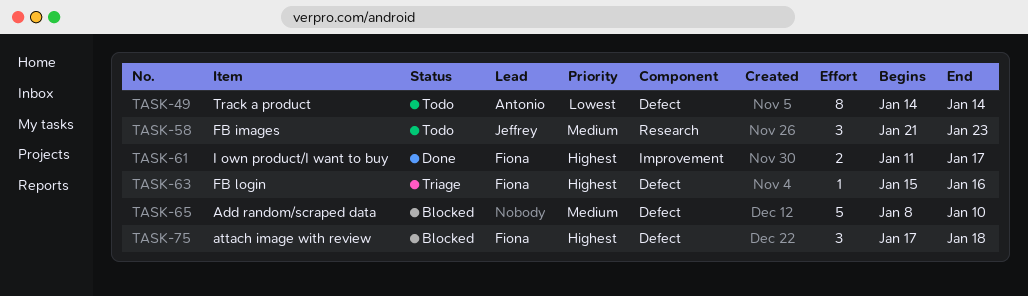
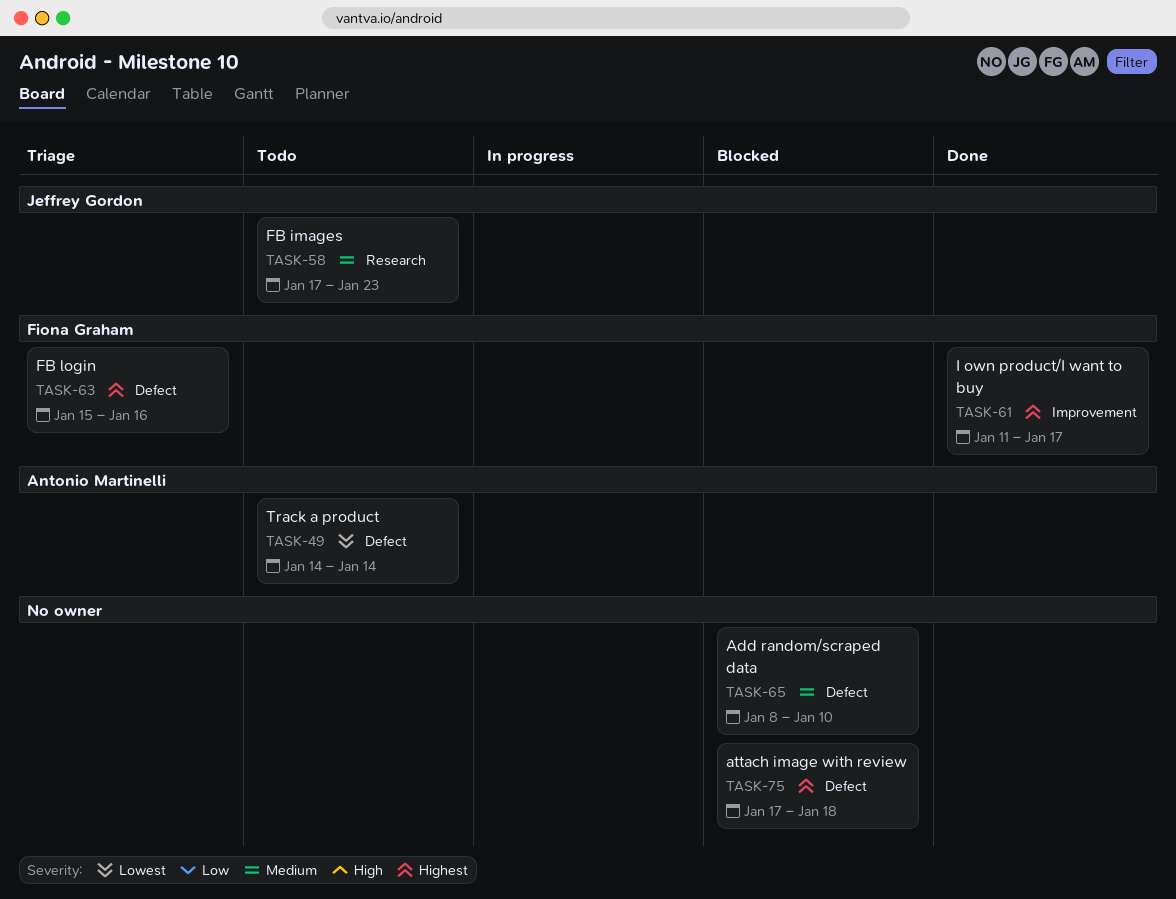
TASK-58, start: Jan 21 -> Jan 17
TASK-75, owner: Fiona Graham -> none

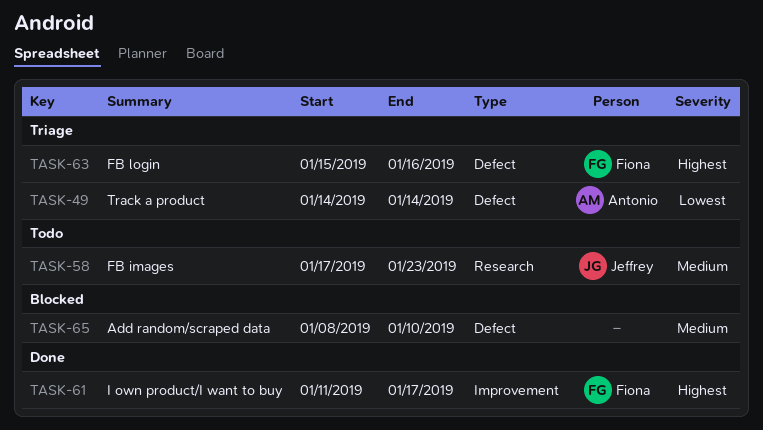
TASK-49, status: Todo -> Triage
TASK-75: present -> none

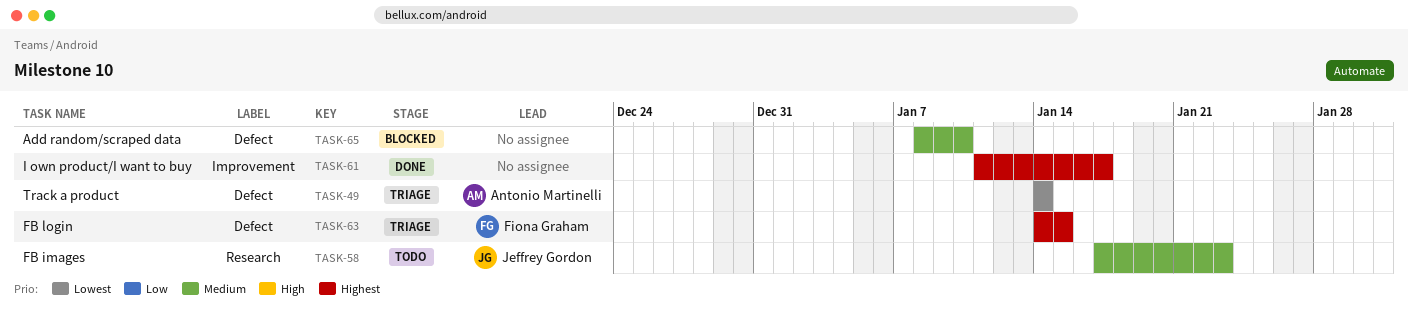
TASK-61, owner: Fiona Graham -> none
TASK-63, start: Jan 15 -> Jan 14
TASK-63, due: Jan 16 -> Jan 15

